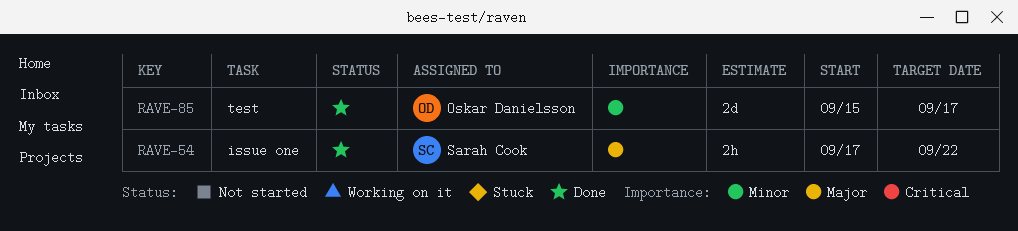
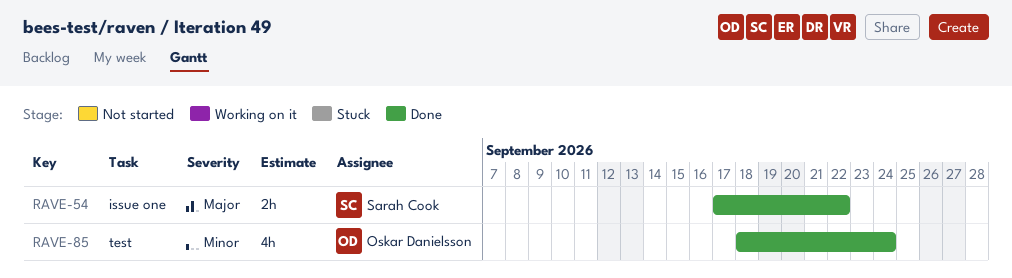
RAVE-85, estimate: 2d -> 4h
RAVE-85, start: Sep 15 -> Sep 18
RAVE-85, due: Sep 17 -> Sep 24

